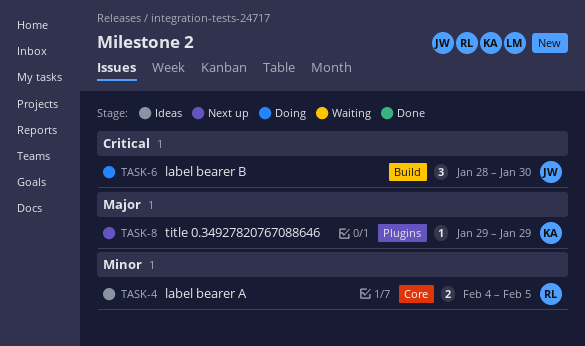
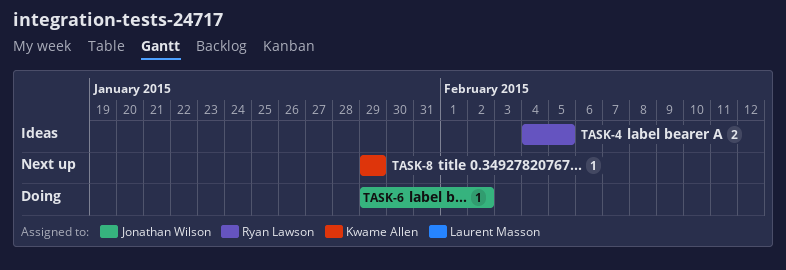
TASK-6, estimate: 3 -> 1
TASK-6, start: Jan 28 -> Jan 29
TASK-6, due: Jan 30 -> Feb 2

